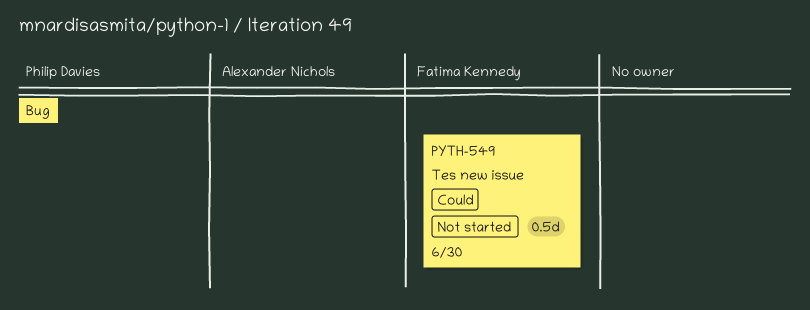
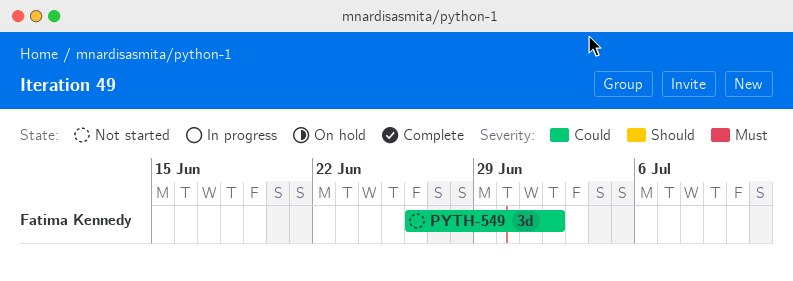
PYTH-549, estimate: 0.5d -> 3d
PYTH-549, due: Jun 30 -> Jul 2

